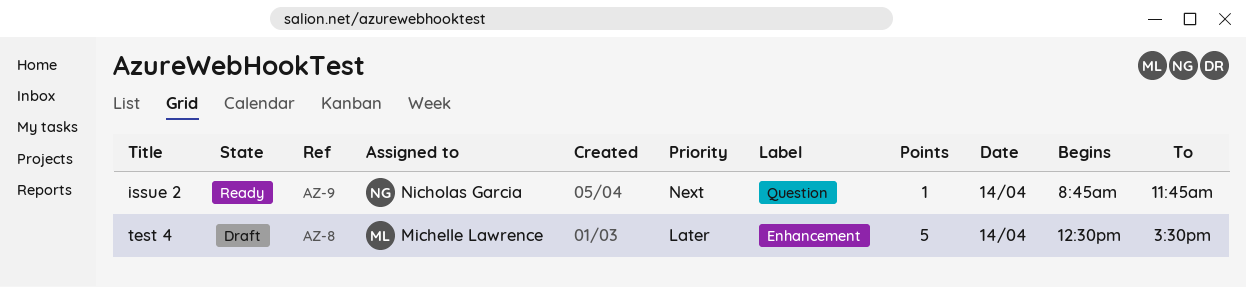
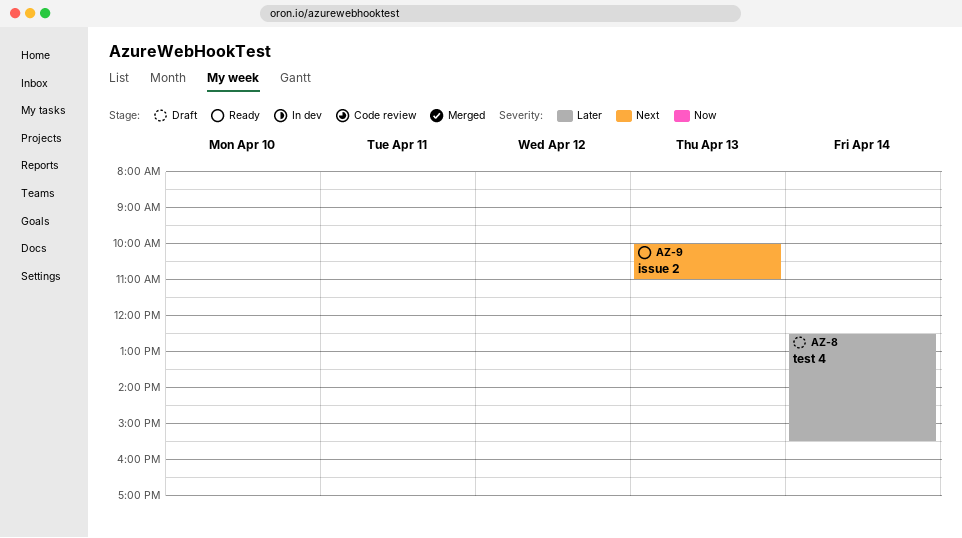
AZ-9, day: Apr 14 -> Apr 13
AZ-9, begins: 08:45 -> 10:00
AZ-9, ends: 11:45 -> 11:00

